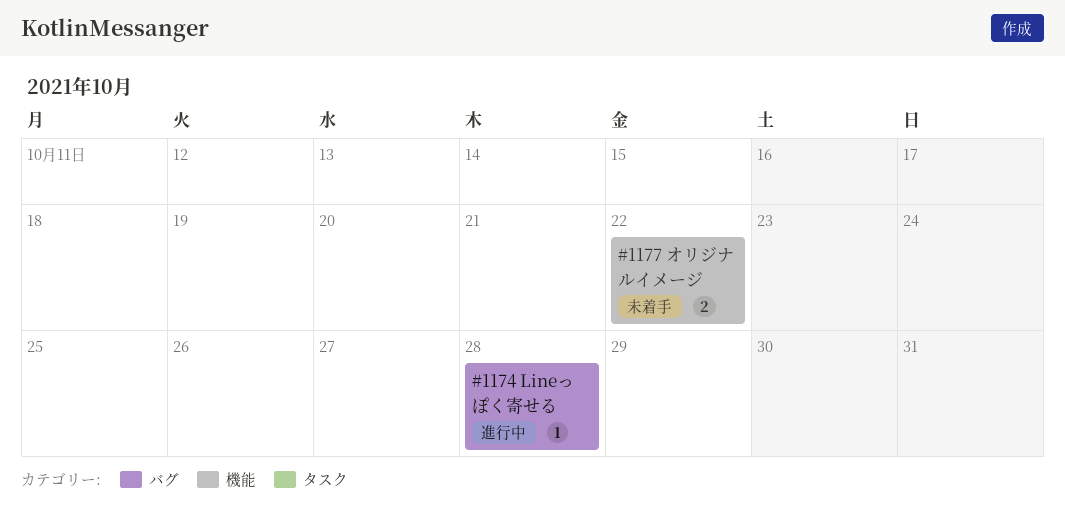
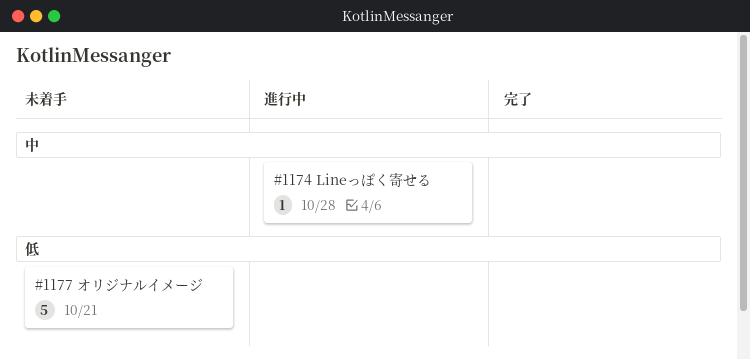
#1177, estimate: 2 -> 5
#1177, due: Oct 22 -> Oct 21

